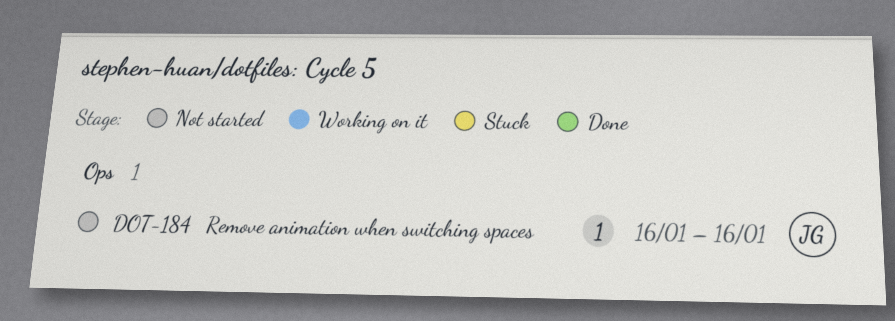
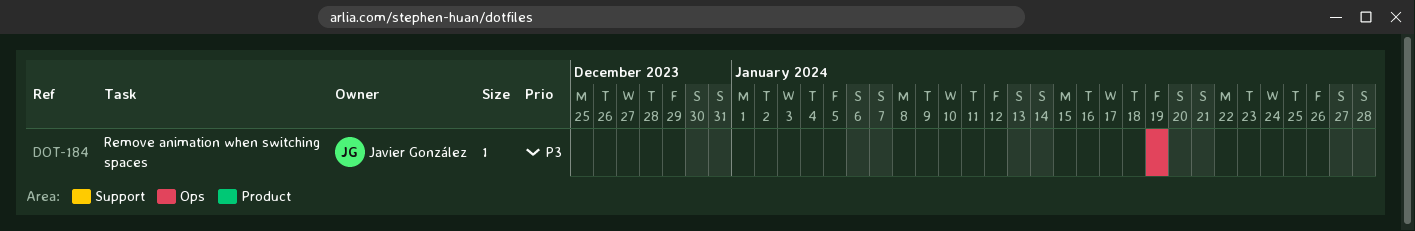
DOT-184, start: Jan 16 -> Jan 19
DOT-184, due: Jan 16 -> Jan 19

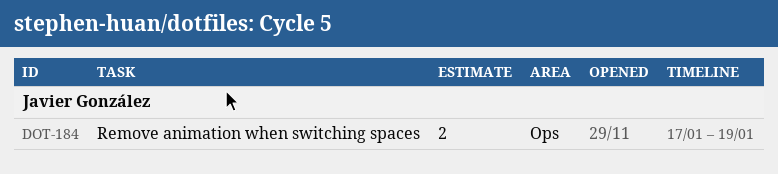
DOT-184, estimate: 1 -> 2
DOT-184, start: Jan 19 -> Jan 17

